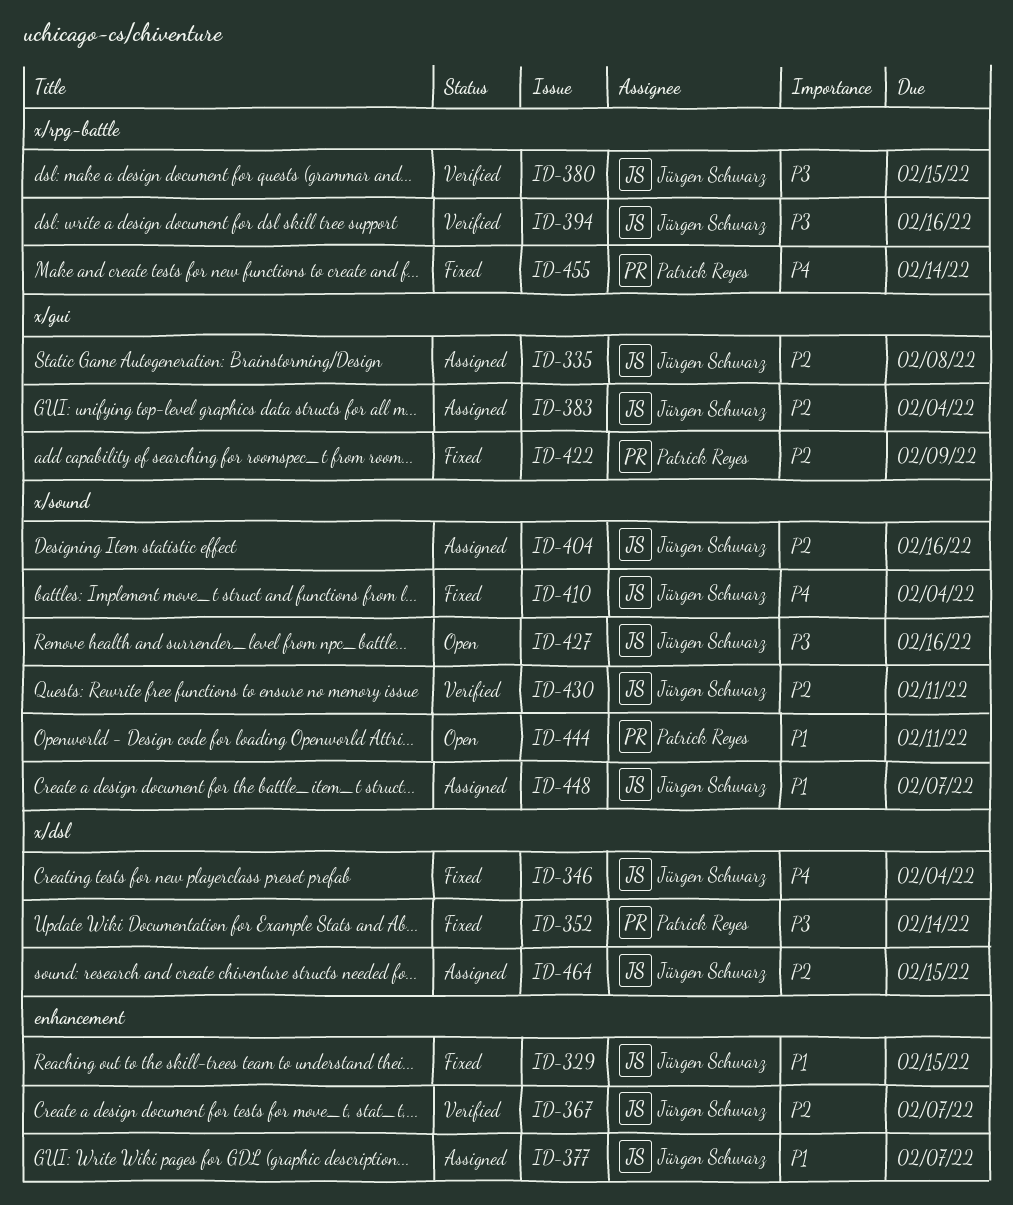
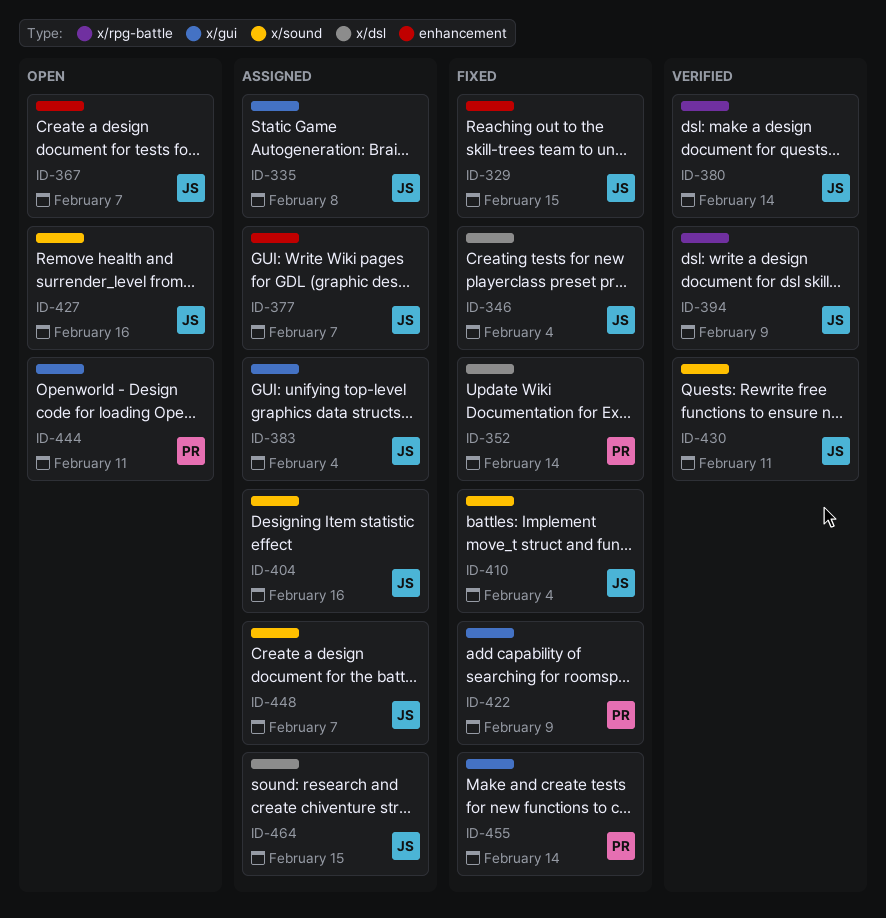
ID-367, status: Verified -> Open
ID-380, due: Feb 15 -> Feb 14
ID-394, due: Feb 16 -> Feb 9
ID-444, label: x/sound -> x/gui
ID-455, label: x/rpg-battle -> x/gui

